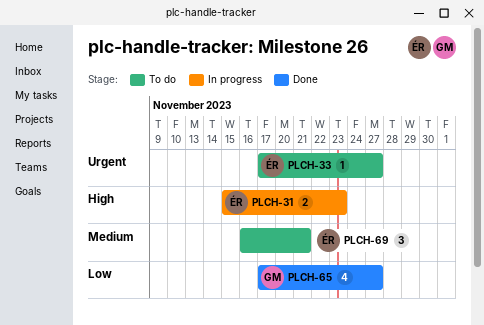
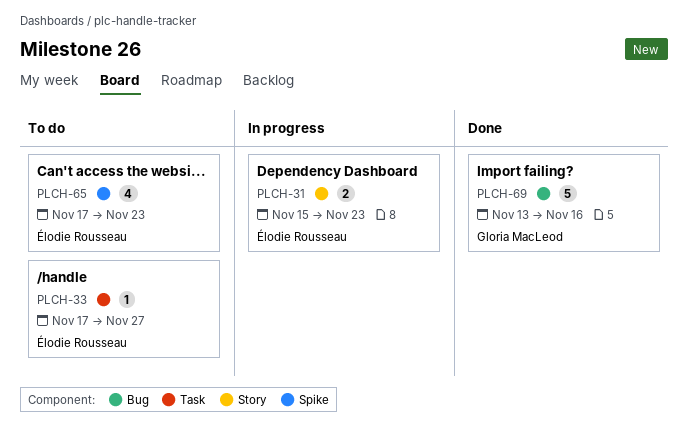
PLCH-65, status: Done -> To do
PLCH-65, owner: Gloria MacLeod -> Élodie Rousseau
PLCH-65, due: Nov 27 -> Nov 23
PLCH-69, status: To do -> Done
PLCH-69, owner: Élodie Rousseau -> Gloria MacLeod
PLCH-69, estimate: 3 -> 5
PLCH-69, start: Nov 16 -> Nov 13
PLCH-69, due: Nov 21 -> Nov 16

